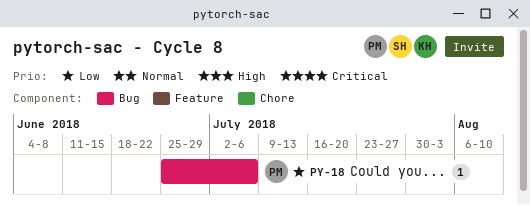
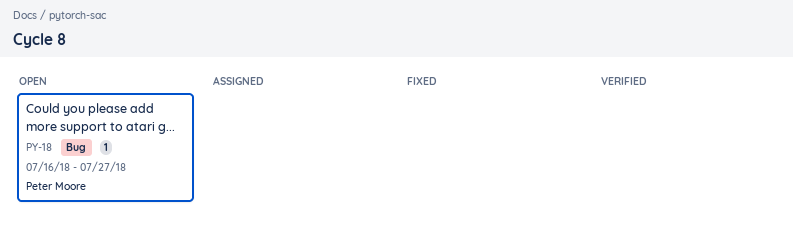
PY-18, start: Jun 25 -> Jul 16
PY-18, due: Jul 6 -> Jul 27

